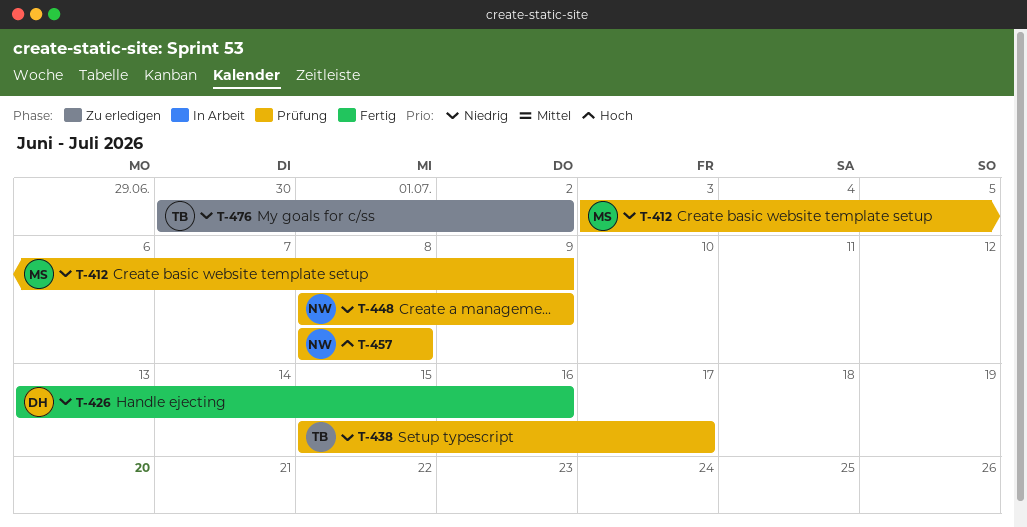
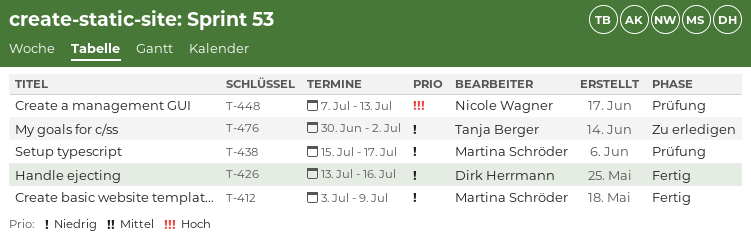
T-412, status: Prüfung -> Fertig
T-438, owner: Tanja Berger -> Martina Schröder
T-448, priority: Niedrig -> Hoch
T-448, start: Jul 8 -> Jul 7
T-448, due: Jul 9 -> Jul 13
T-457: present -> none

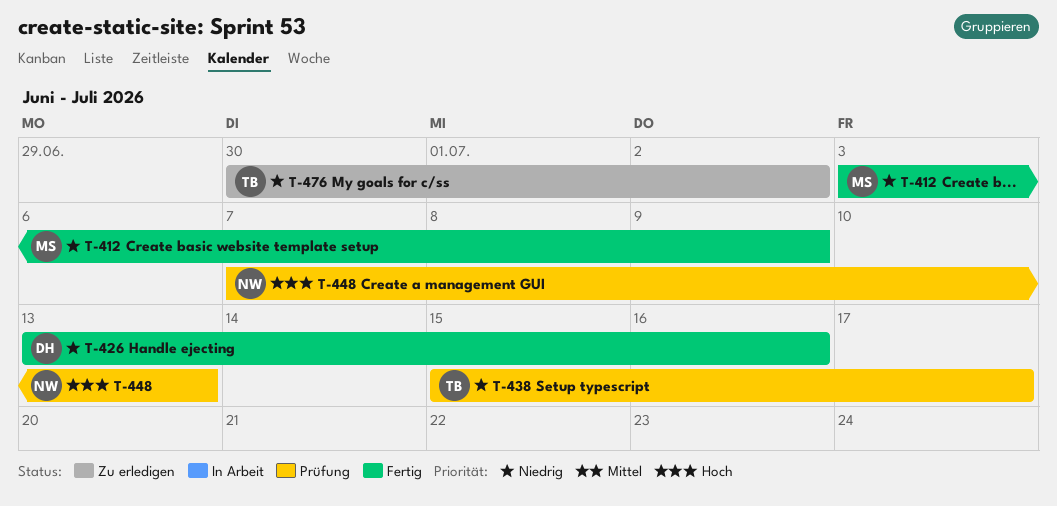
T-438, owner: Martina Schröder -> Tanja Berger

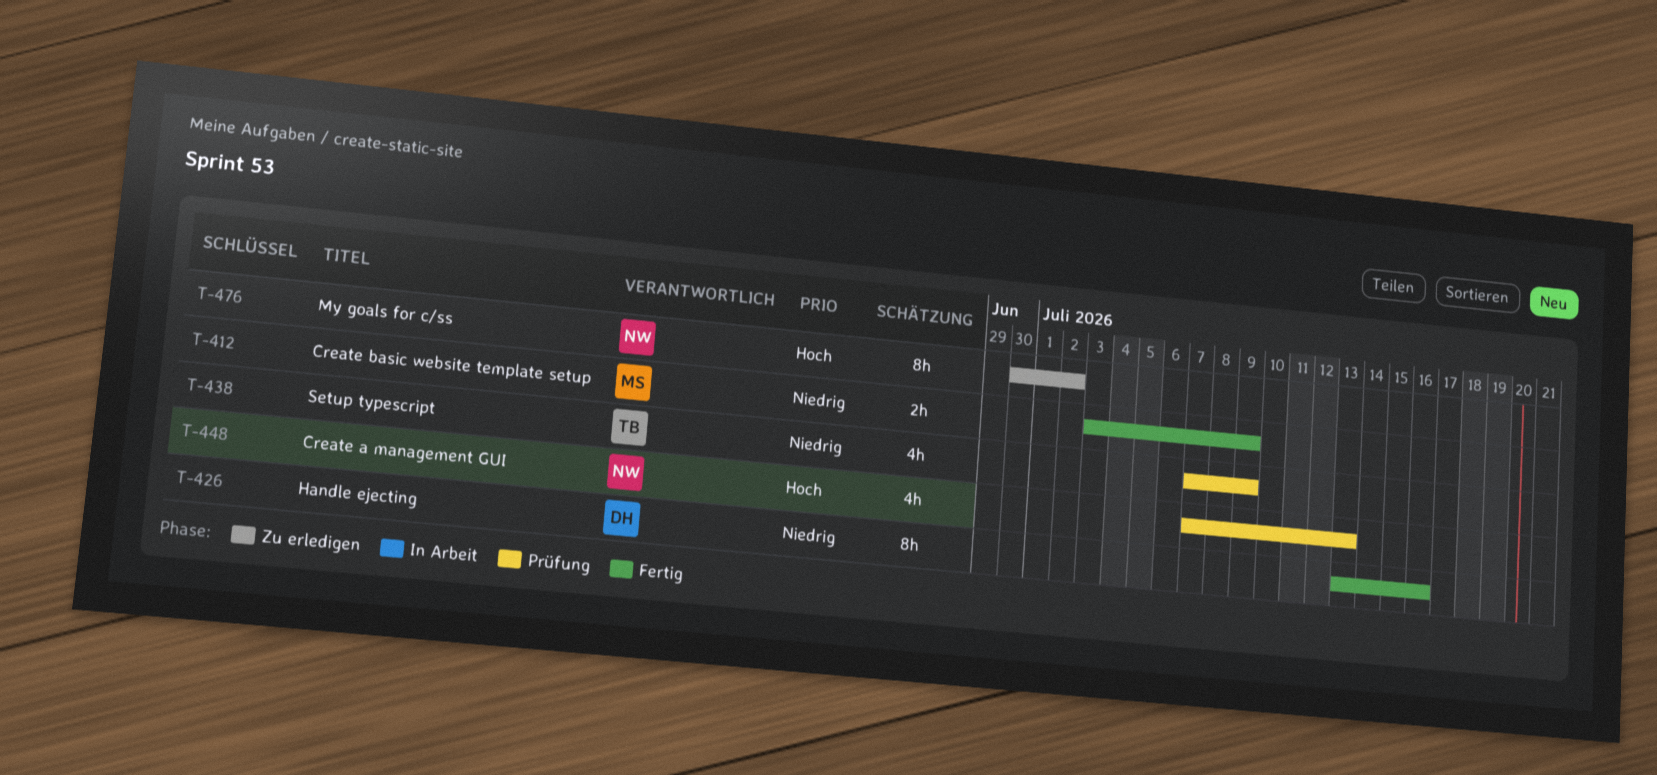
T-438, start: Jul 15 -> Jul 7
T-438, due: Jul 17 -> Jul 9
T-476, owner: TB -> NW
T-476, priority: Niedrig -> Hoch

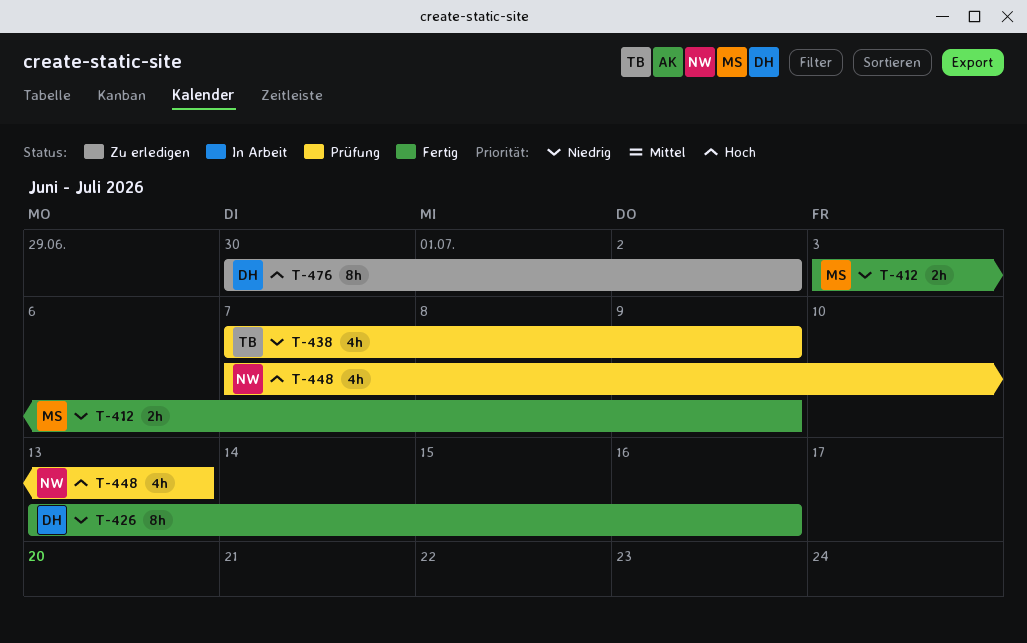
T-476, owner: NW -> DH

